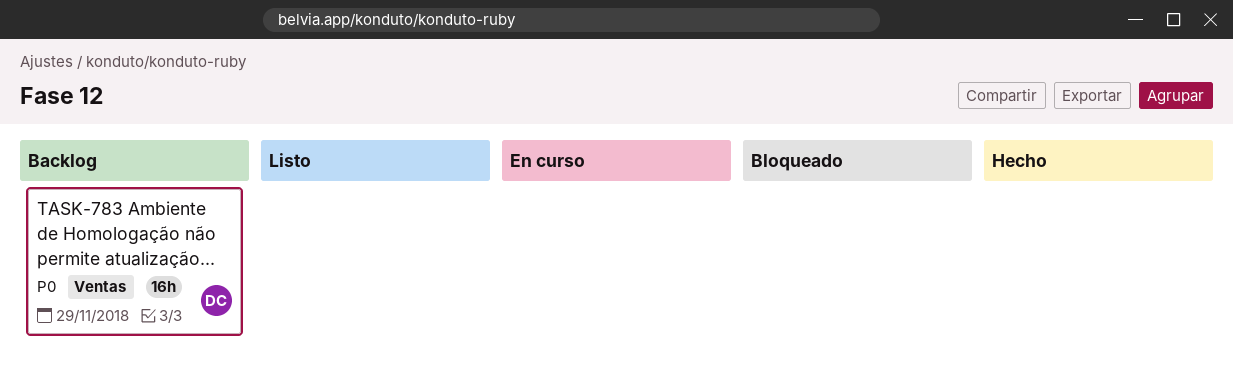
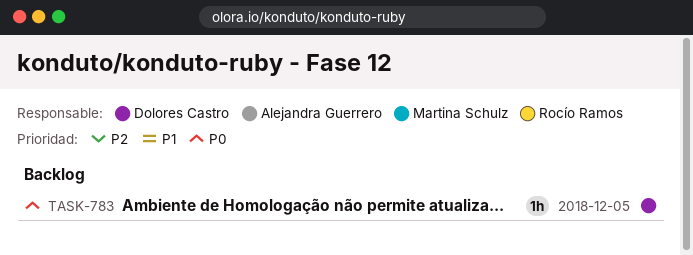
TASK-783, estimate: 16h -> 1h
TASK-783, due: Nov 29 -> Dec 5

